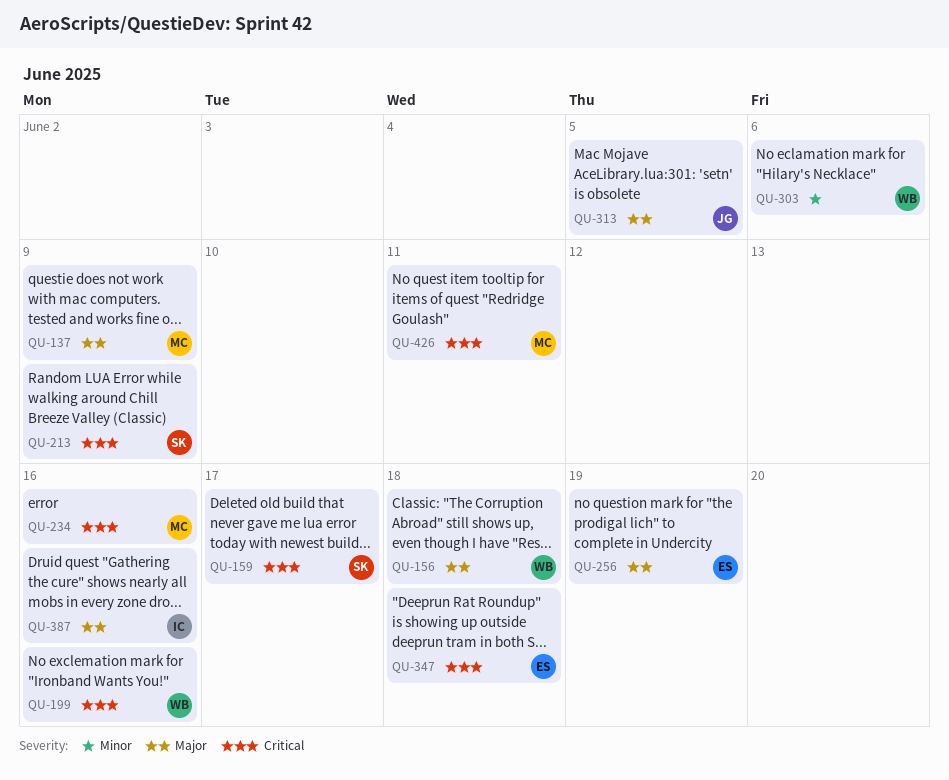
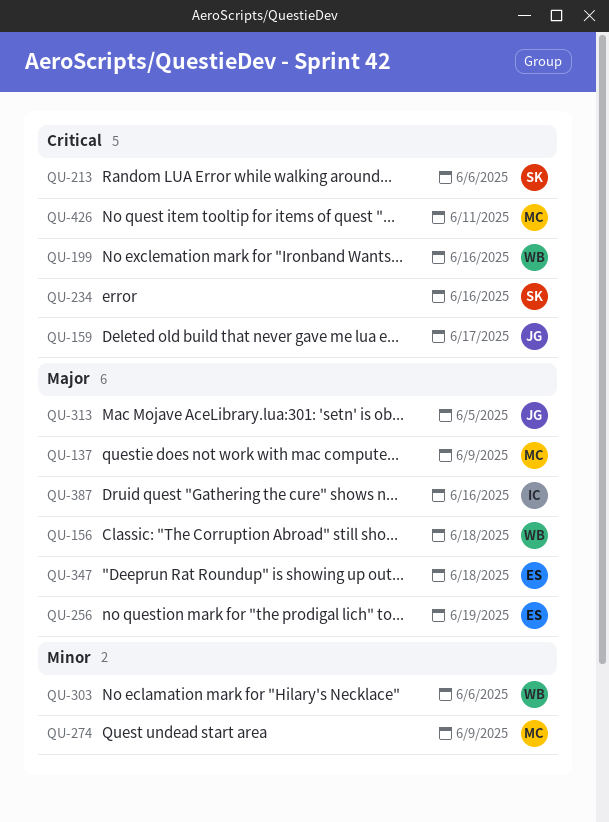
QU-159, owner: SK -> JG
QU-213, due: Jun 9 -> Jun 6
QU-234, owner: MC -> SK
QU-274: none -> present
QU-347, priority: Critical -> Major

